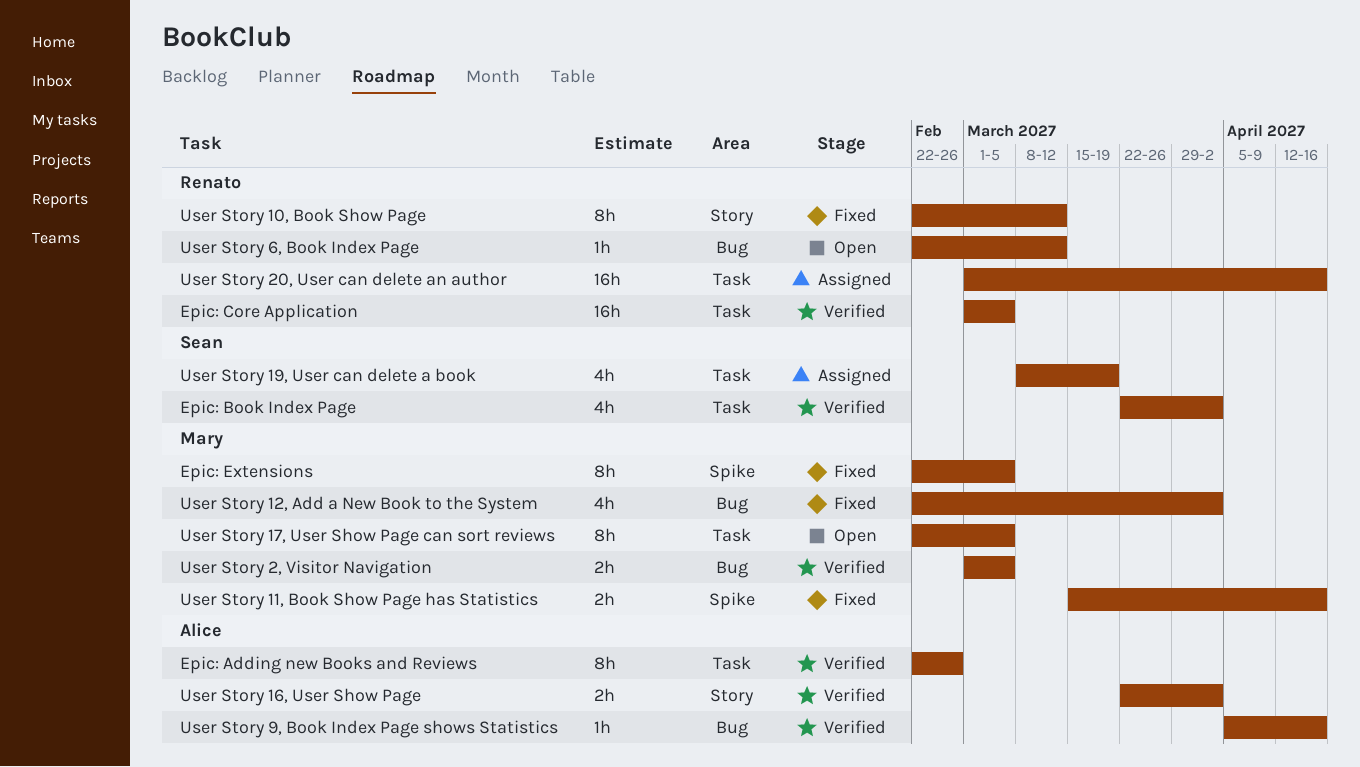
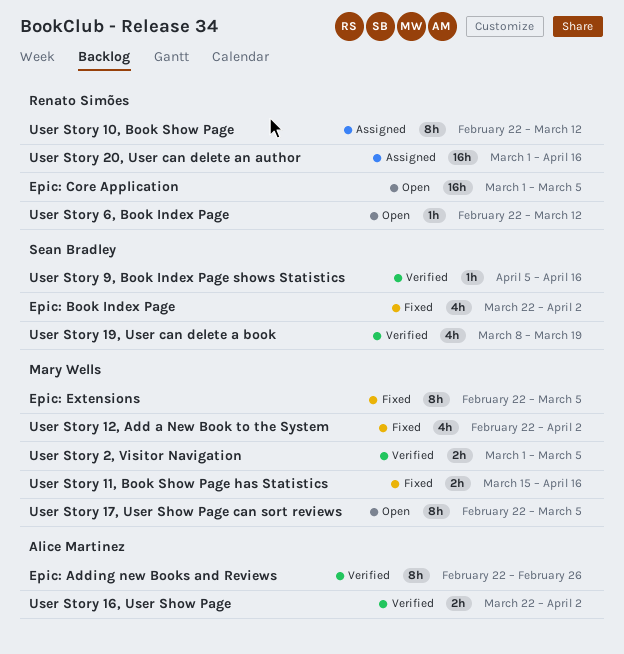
Epic: Book Index Page, status: Verified -> Fixed
Epic: Core Application, status: Verified -> Open
User Story 10, Book Show Page, status: Fixed -> Assigned
User Story 19, User can delete a book, status: Assigned -> Verified
User Story 9, Book Index Page shows Statistics, owner: Alice Martinez -> Sean Bradley

